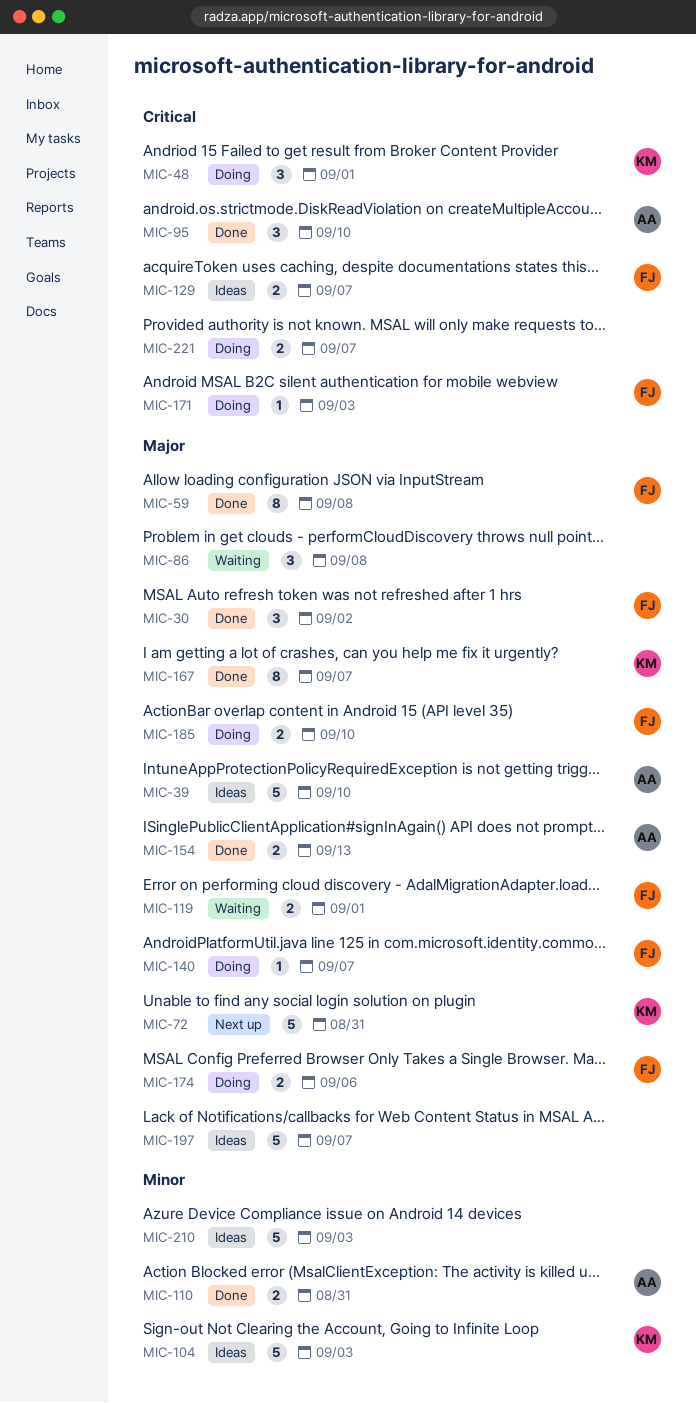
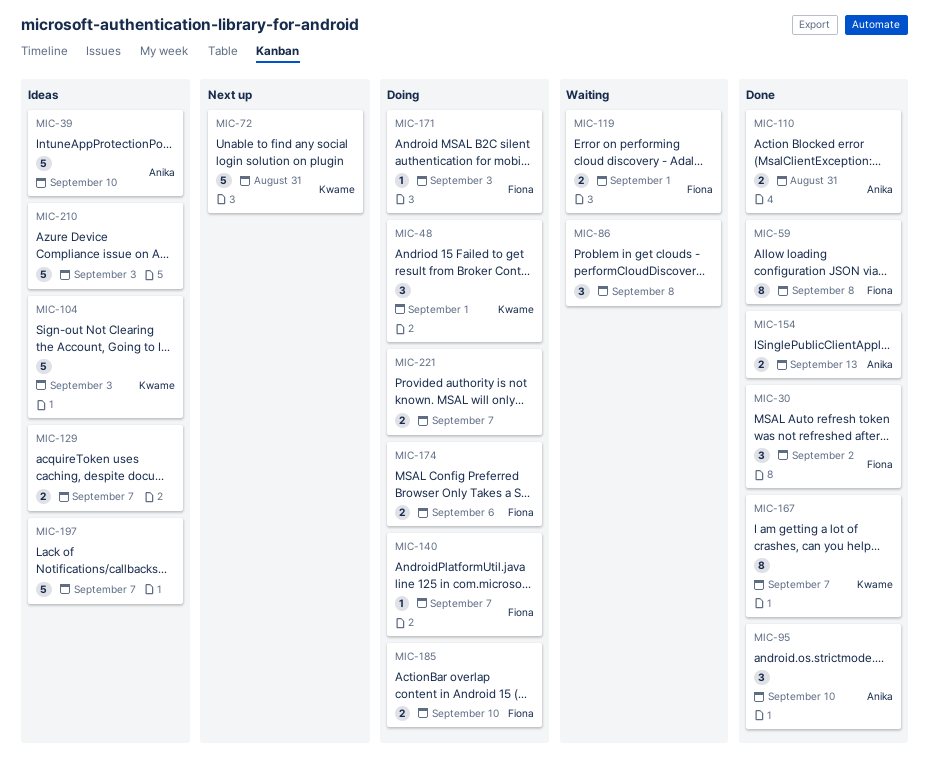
MIC-129, owner: Fiona -> none

